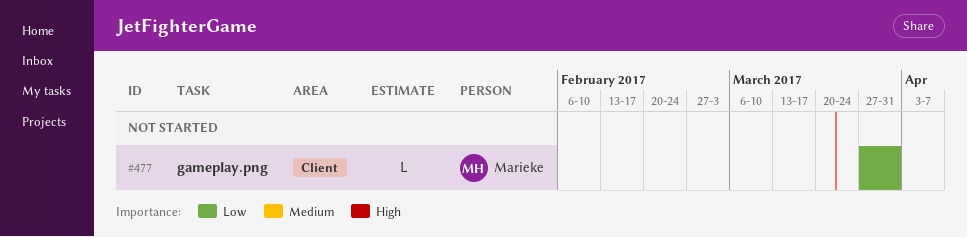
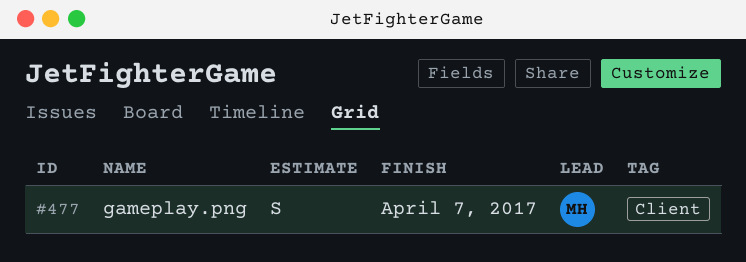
#477, estimate: L -> S
#477, due: Mar 31 -> Apr 7

